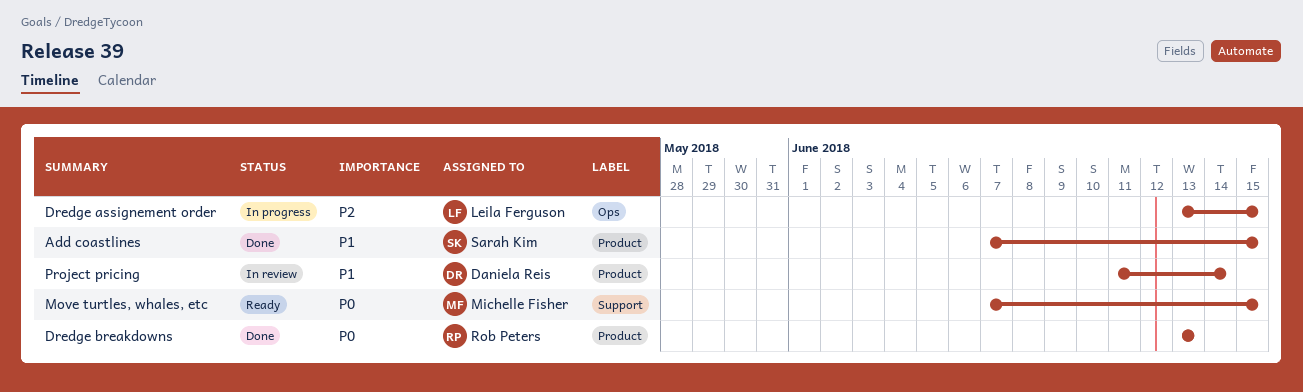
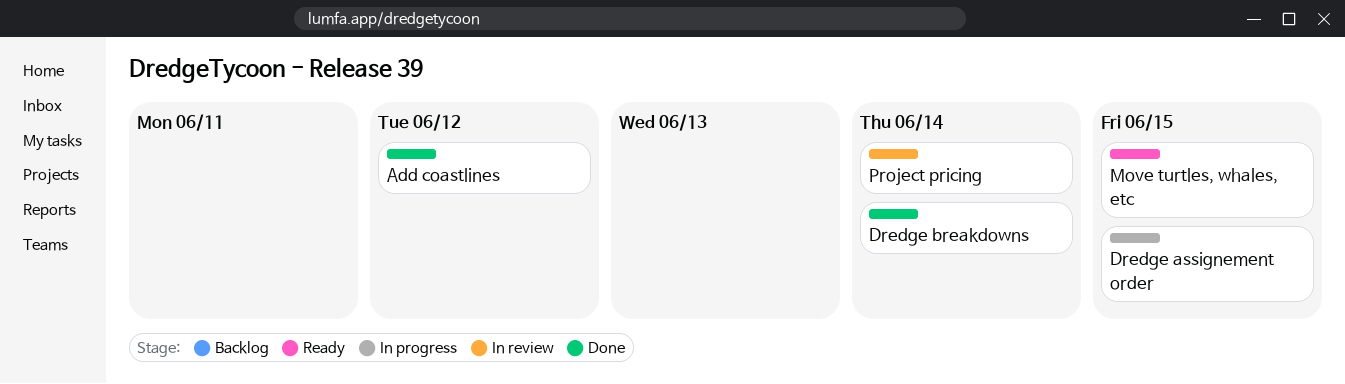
Add coastlines, due: Jun 15 -> Jun 12
Dredge breakdowns, due: Jun 13 -> Jun 14

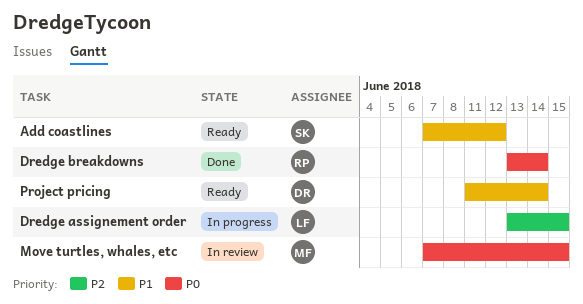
Add coastlines, status: Done -> Ready
Move turtles, whales, etc, status: Ready -> In review
Project pricing, status: In review -> Ready

